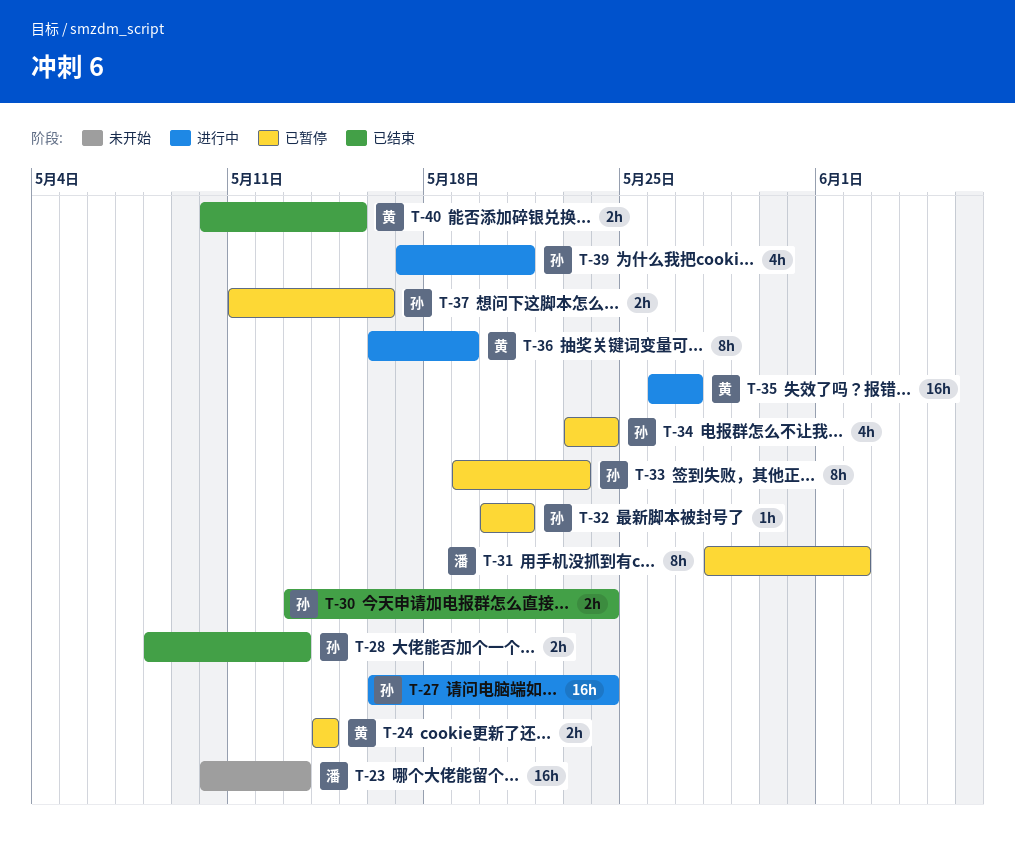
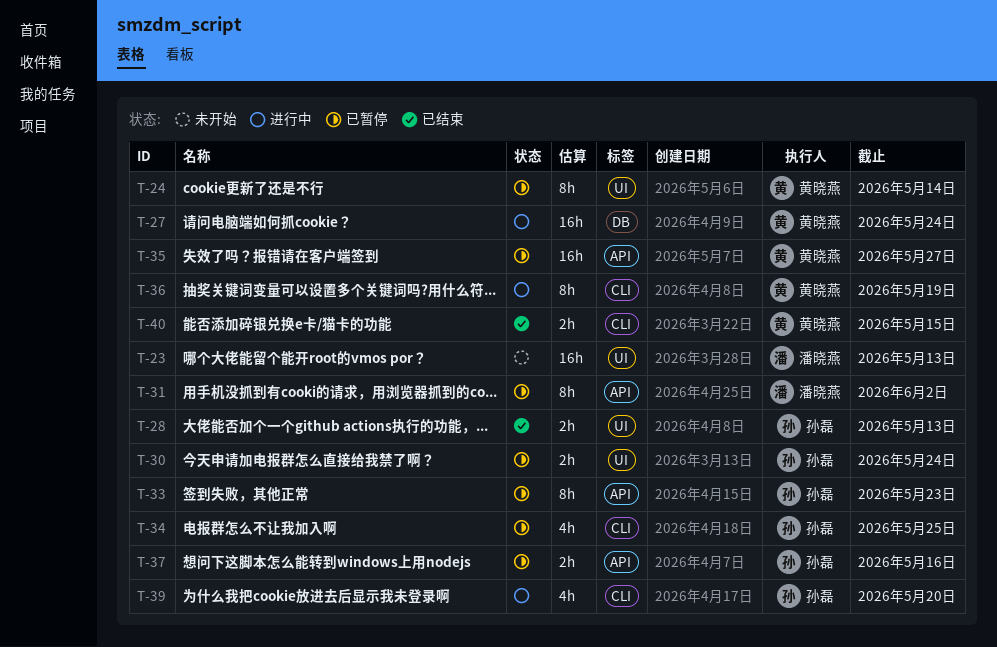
T-24, estimate: 2h -> 8h
T-27, owner: 孙磊 -> 黄晓燕
T-30, status: 已结束 -> 已暂停
T-32: present -> none
T-34, due: May 24 -> May 25
T-35, status: 进行中 -> 已暂停
T-39, due: May 21 -> May 20

